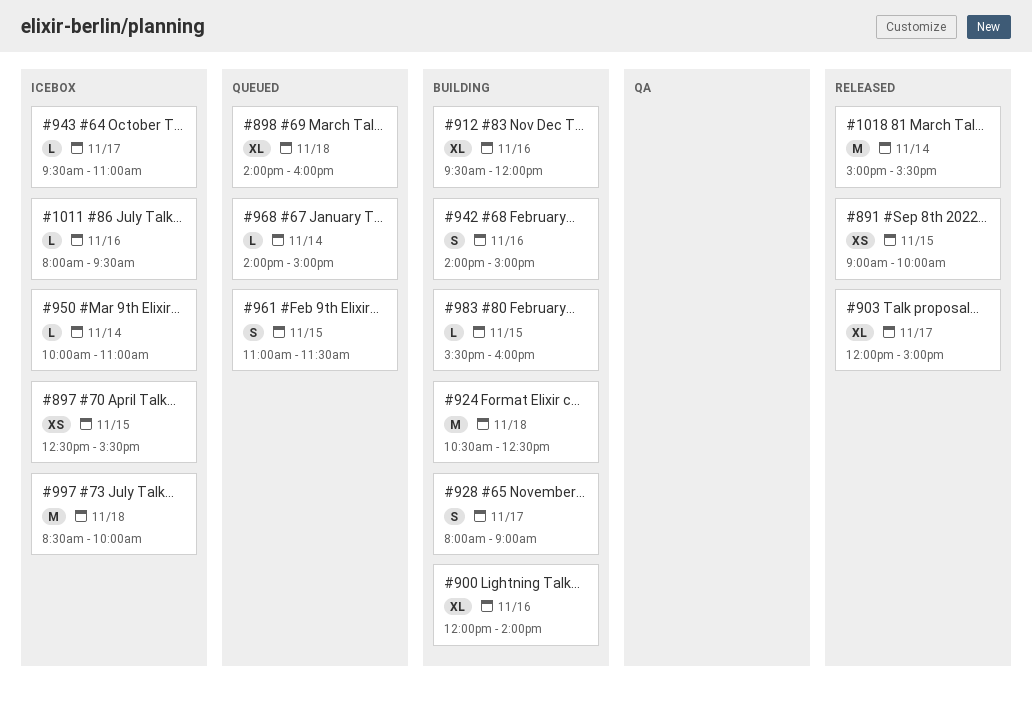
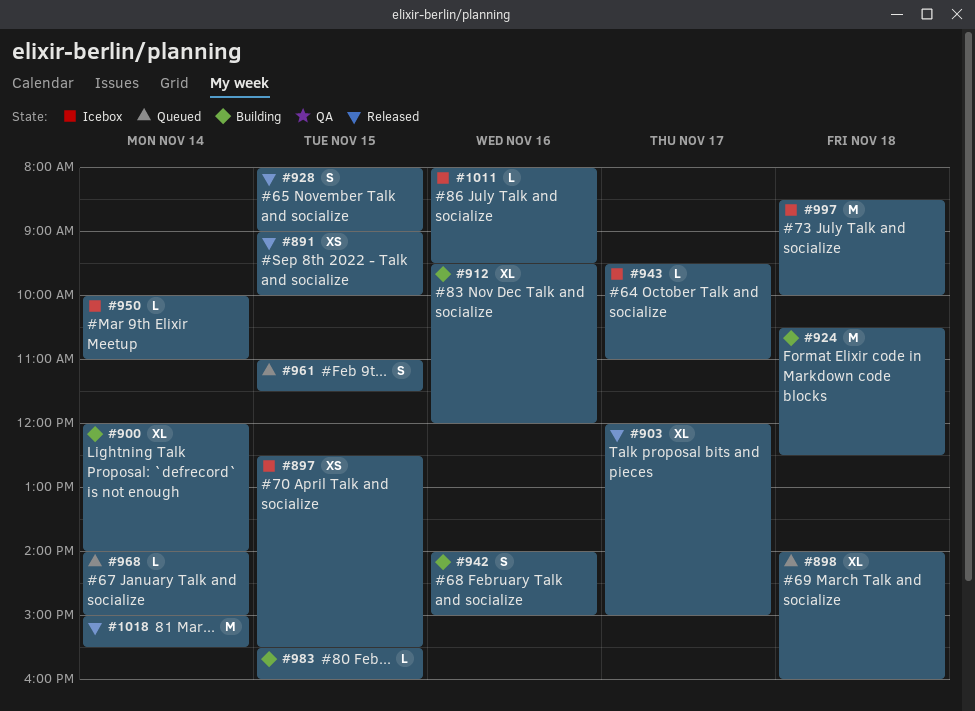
#900, day: Nov 16 -> Nov 14
#928, status: Building -> Released
#928, day: Nov 17 -> Nov 15

